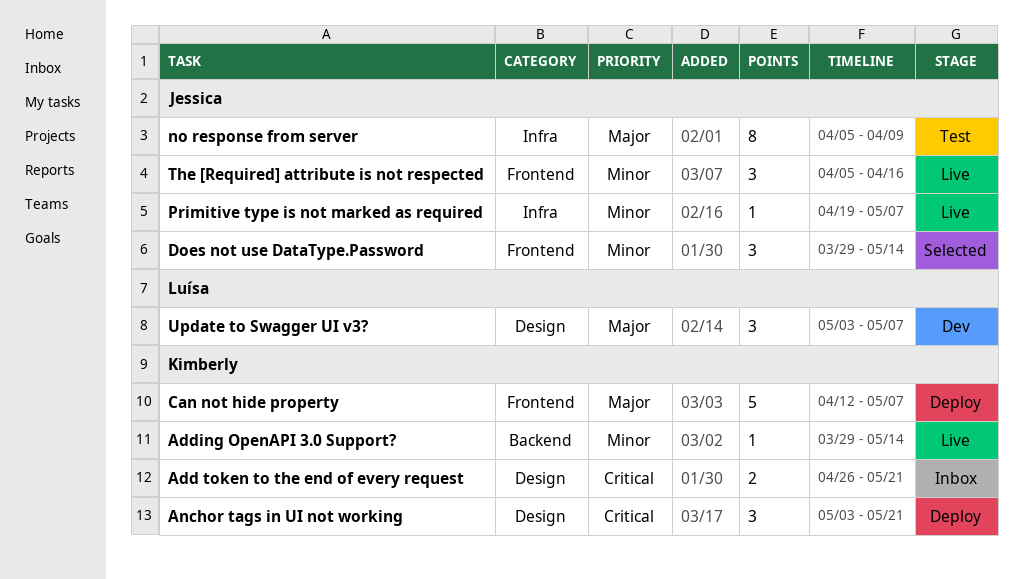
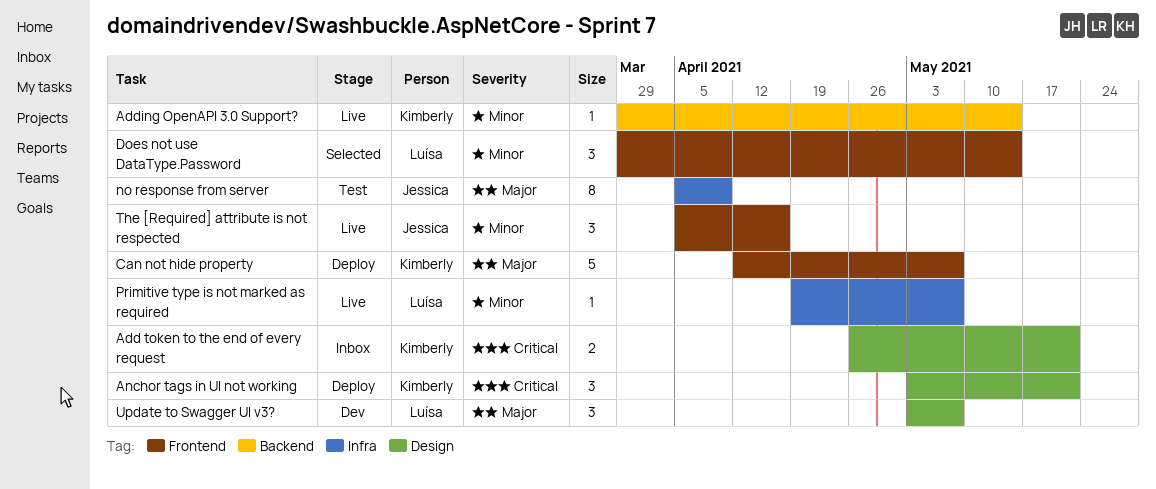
Does not use DataType.Password, owner: Jessica -> Luísa
Primitive type is not marked as required, owner: Jessica -> Luísa

